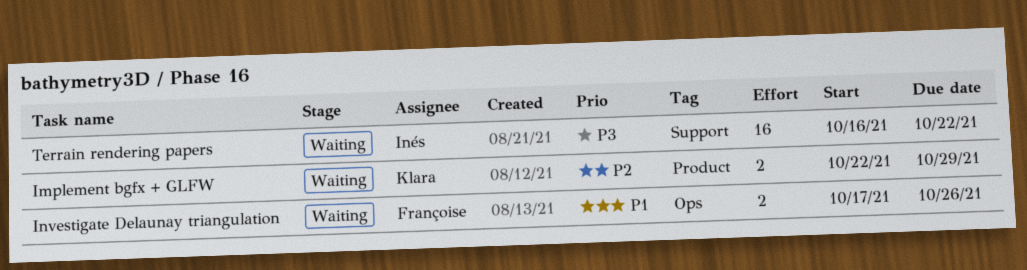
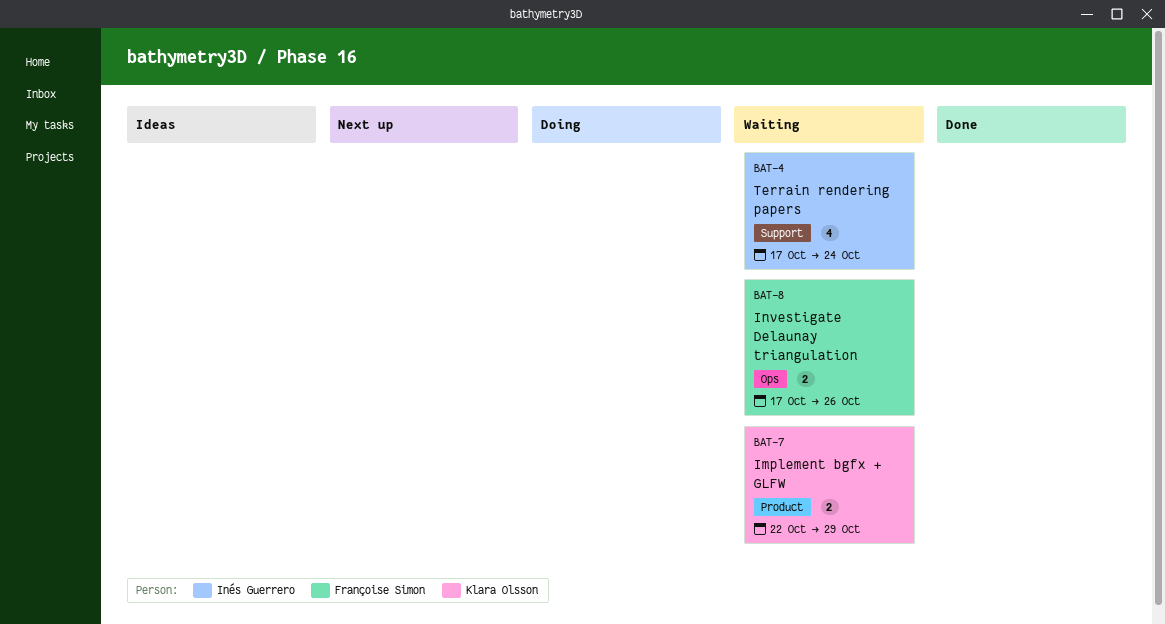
Terrain rendering papers, estimate: 16 -> 4
Terrain rendering papers, start: Oct 16 -> Oct 17
Terrain rendering papers, due: Oct 22 -> Oct 24

